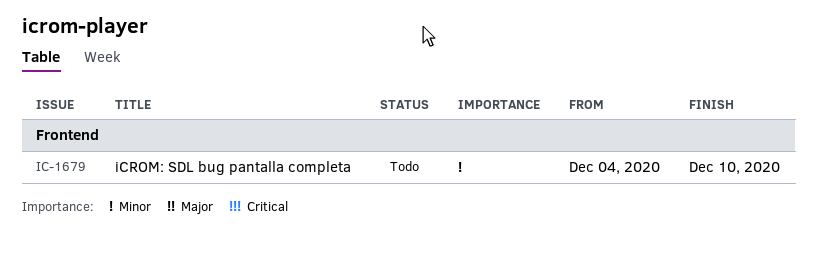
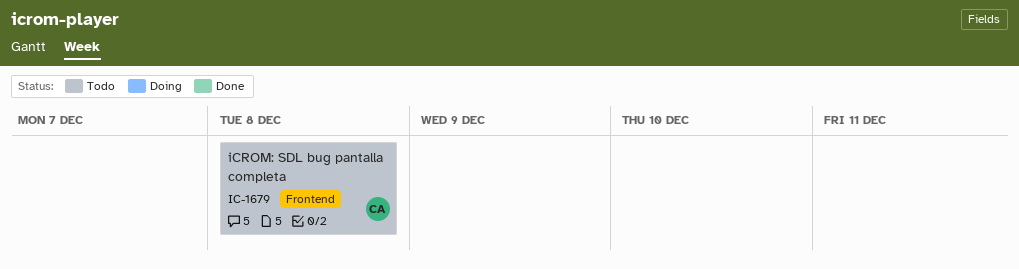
IC-1679, due: Dec 10 -> Dec 8

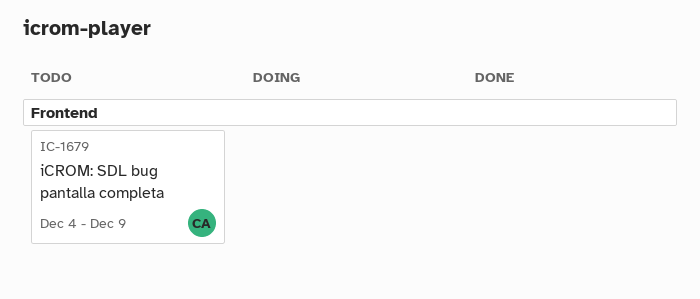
IC-1679, due: Dec 8 -> Dec 9

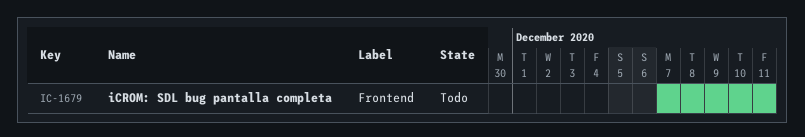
IC-1679, start: Dec 4 -> Dec 7
IC-1679, due: Dec 9 -> Dec 11

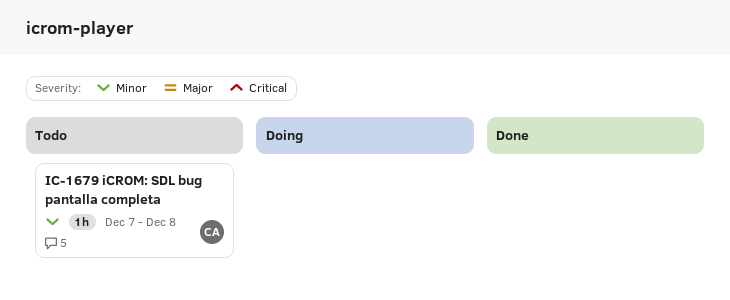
IC-1679, due: Dec 11 -> Dec 8

